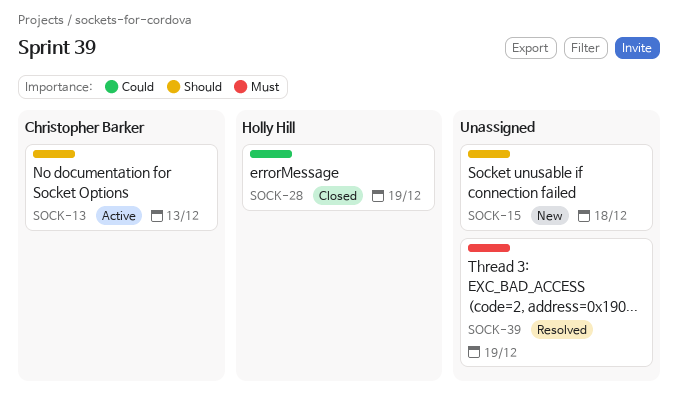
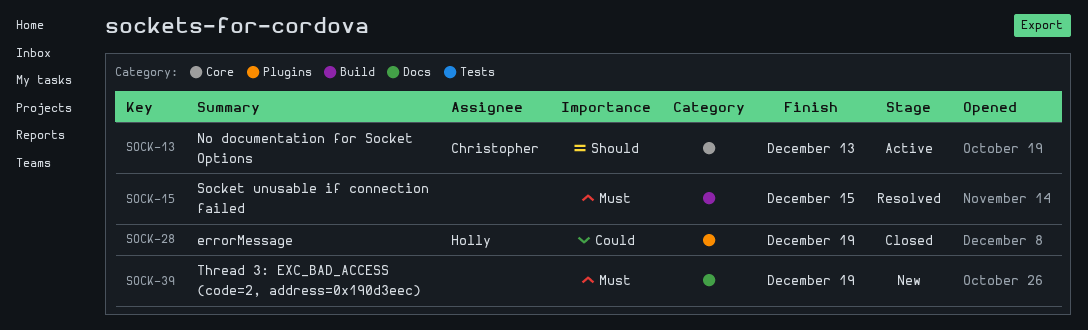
SOCK-15, status: New -> Resolved
SOCK-15, priority: Should -> Must
SOCK-15, due: Dec 18 -> Dec 15
SOCK-39, status: Resolved -> New

